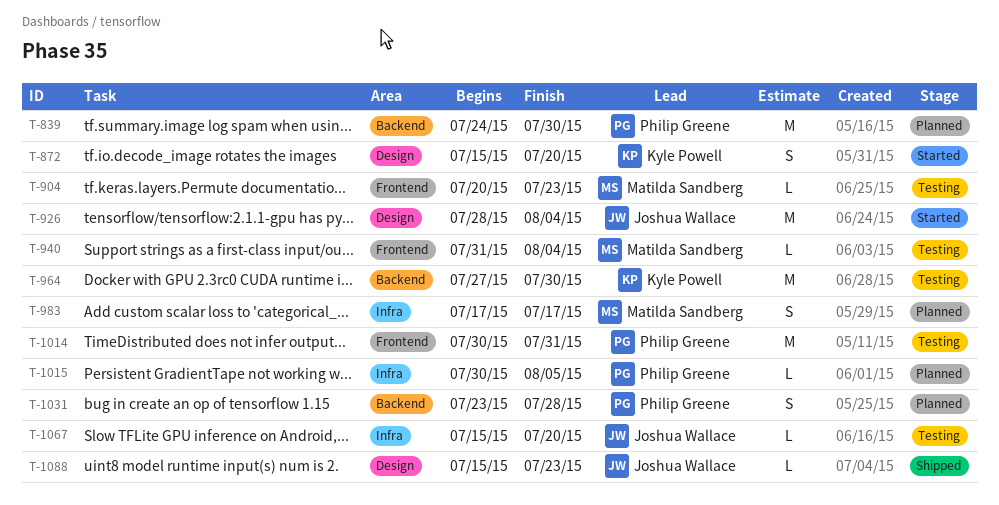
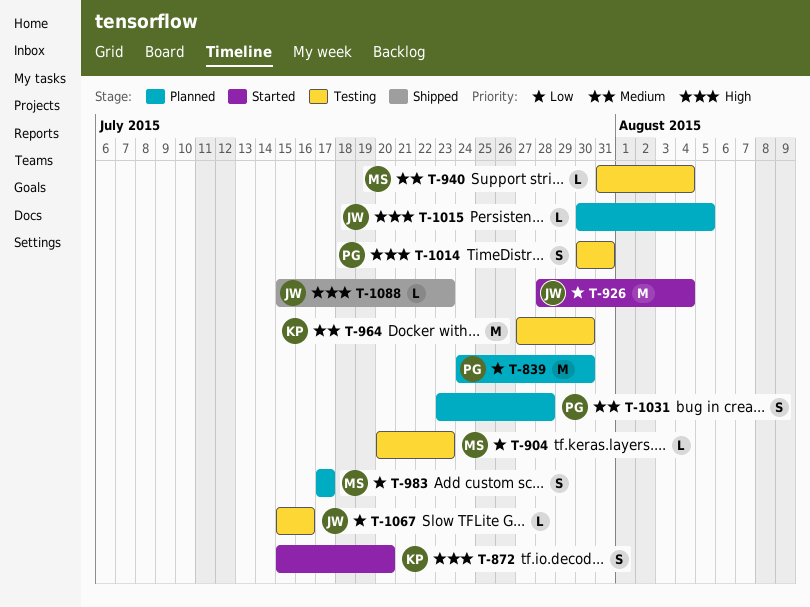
T-1014, estimate: M -> S
T-1015, owner: Philip Greene -> Joshua Wallace
T-1067, due: Jul 20 -> Jul 16

